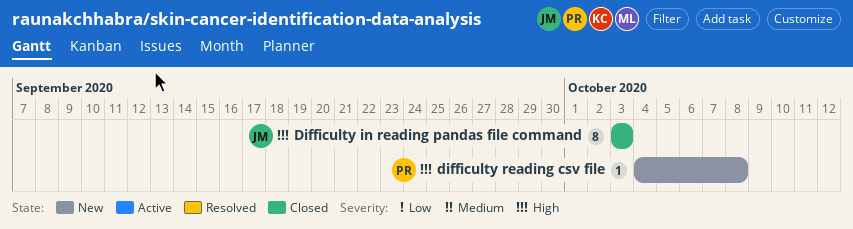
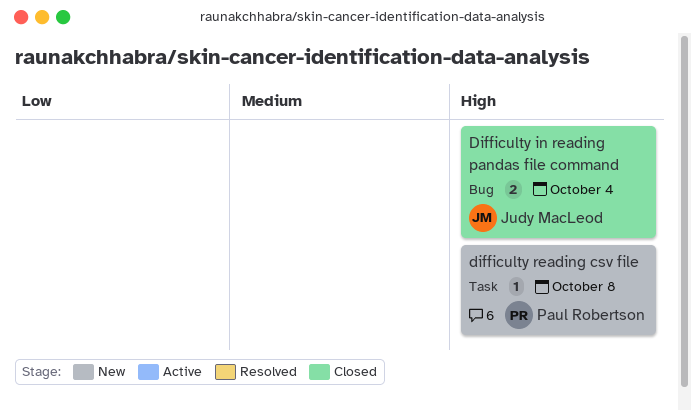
Difficulty in reading pandas file command, estimate: 8 -> 2
Difficulty in reading pandas file command, due: Oct 3 -> Oct 4

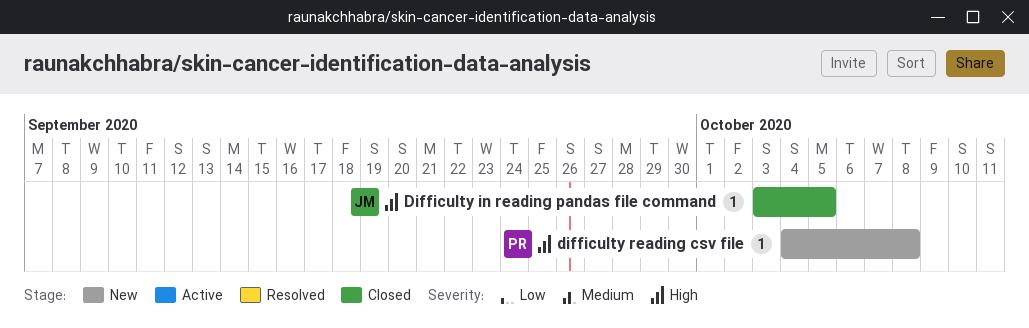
Difficulty in reading pandas file command, estimate: 2 -> 1
Difficulty in reading pandas file command, due: Oct 4 -> Oct 5

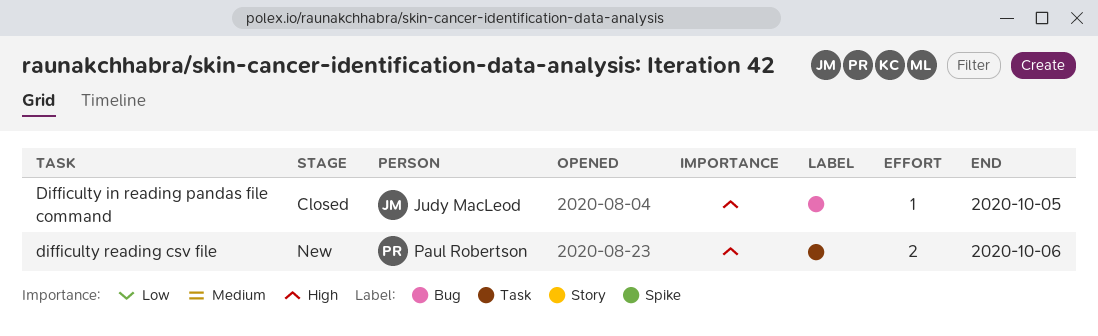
difficulty reading csv file, estimate: 1 -> 2
difficulty reading csv file, due: Oct 8 -> Oct 6

